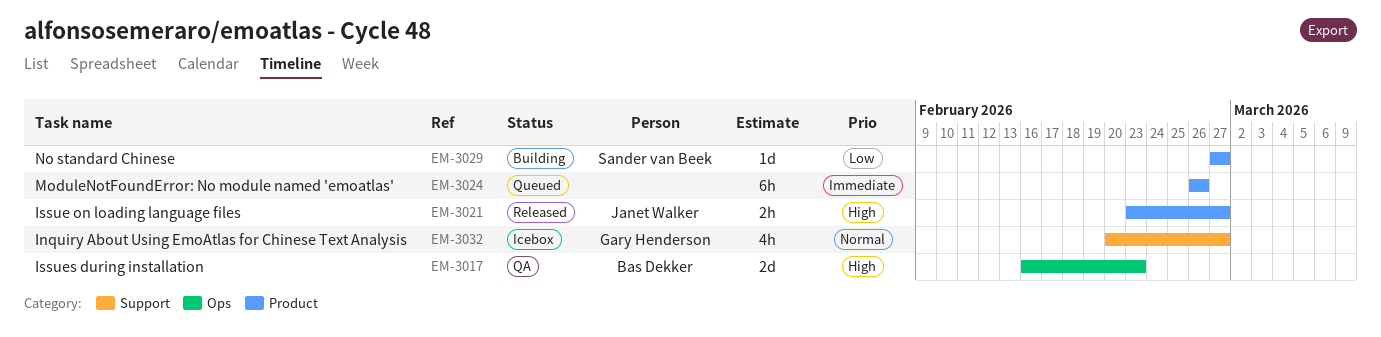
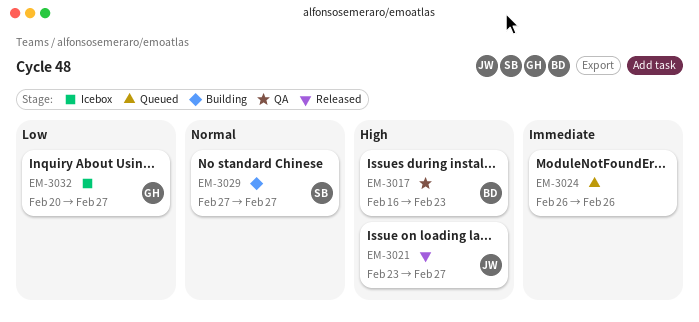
EM-3029, priority: Low -> Normal
EM-3032, priority: Normal -> Low

